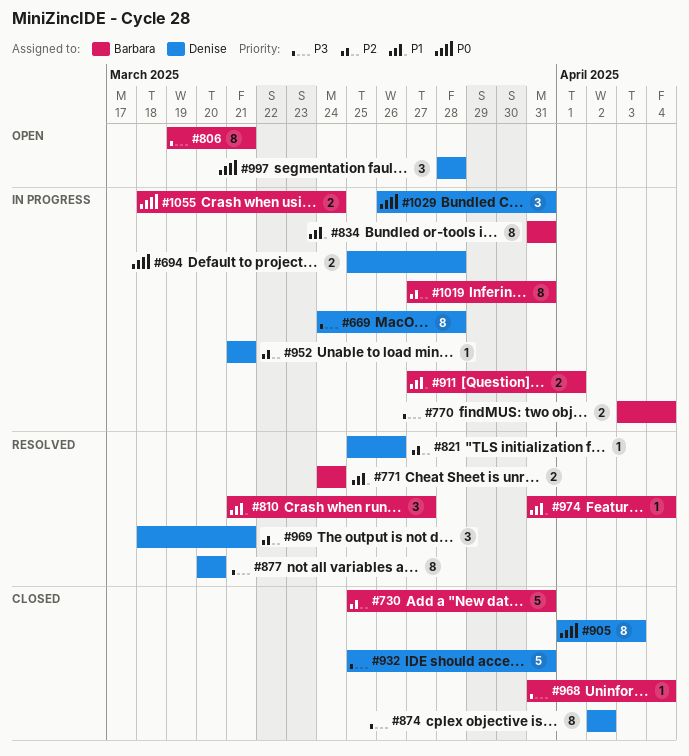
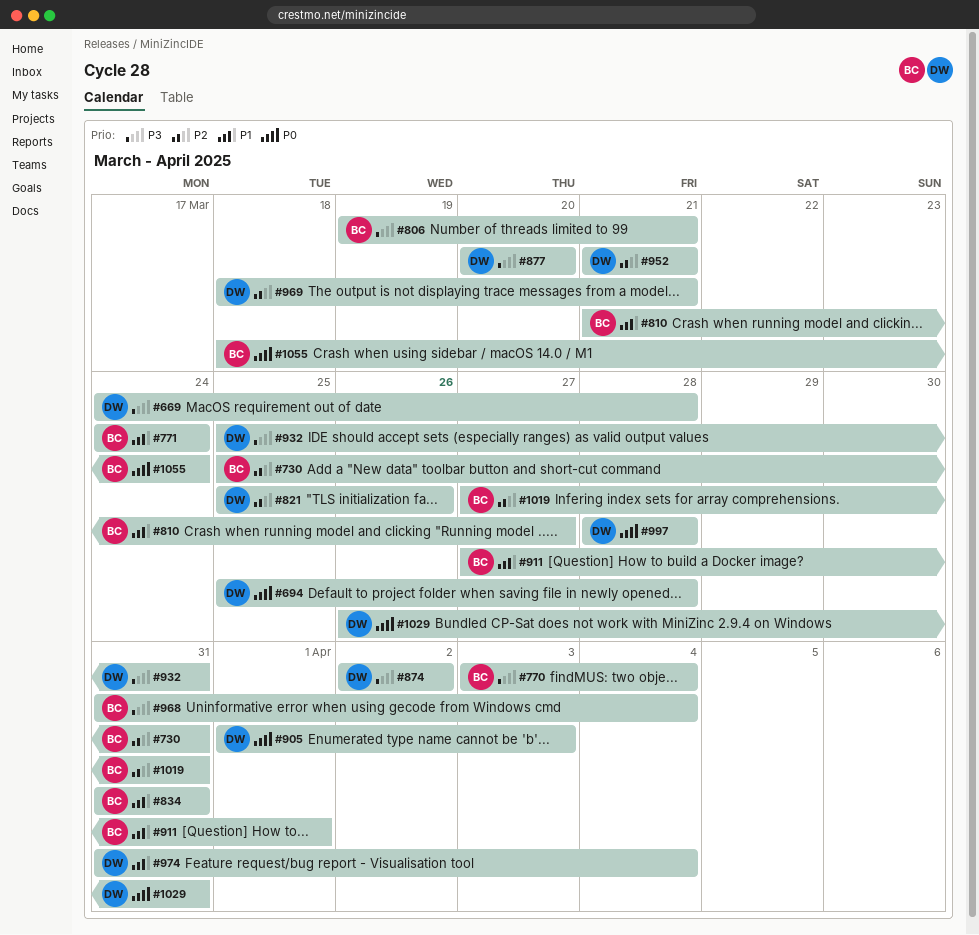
#974, owner: Barbara -> Denise

